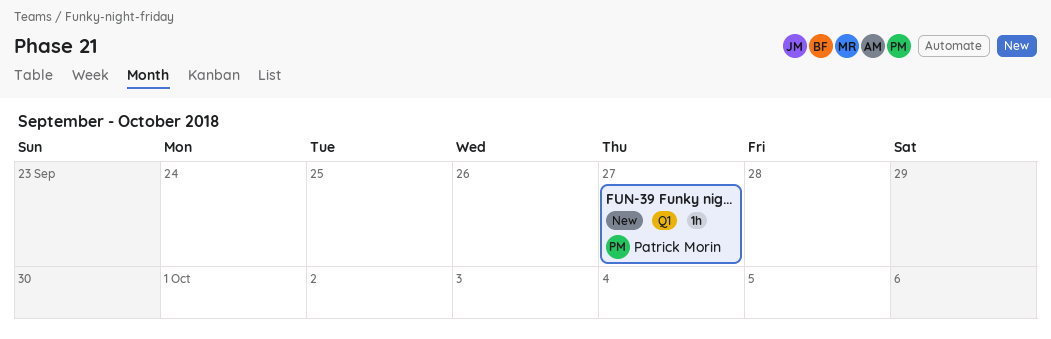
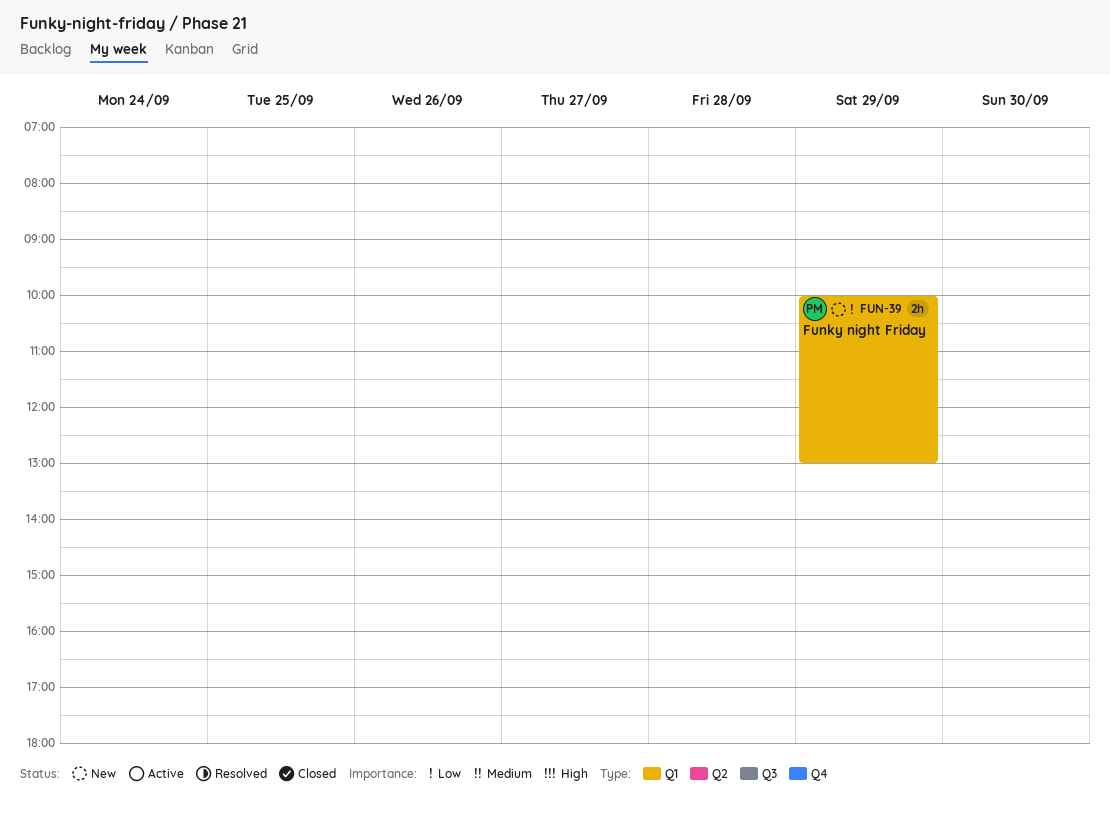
FUN-39, estimate: 1h -> 2h
FUN-39, day: Sep 27 -> Sep 29

